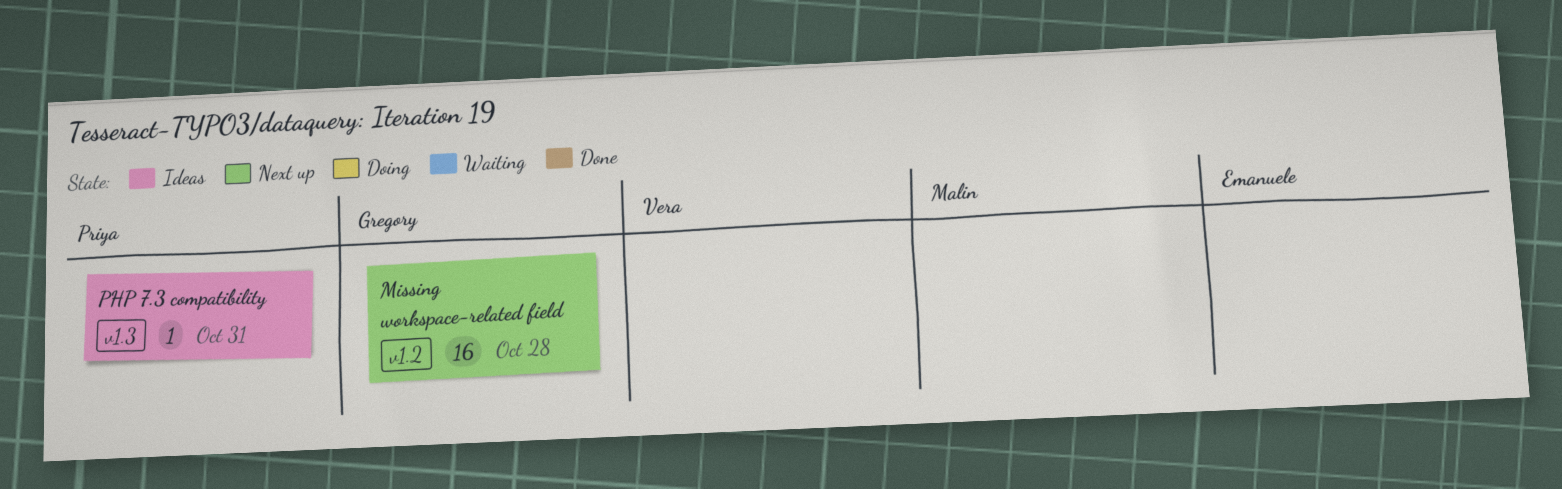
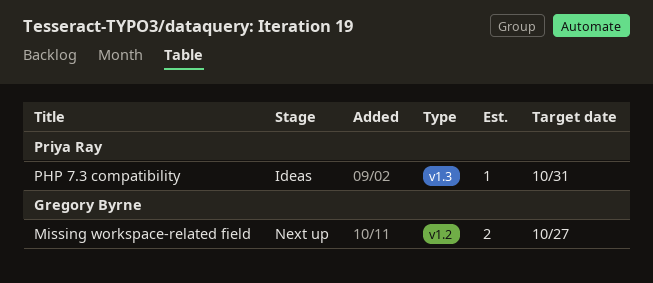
Missing workspace-related field, estimate: 16 -> 2
Missing workspace-related field, due: Oct 28 -> Oct 27

